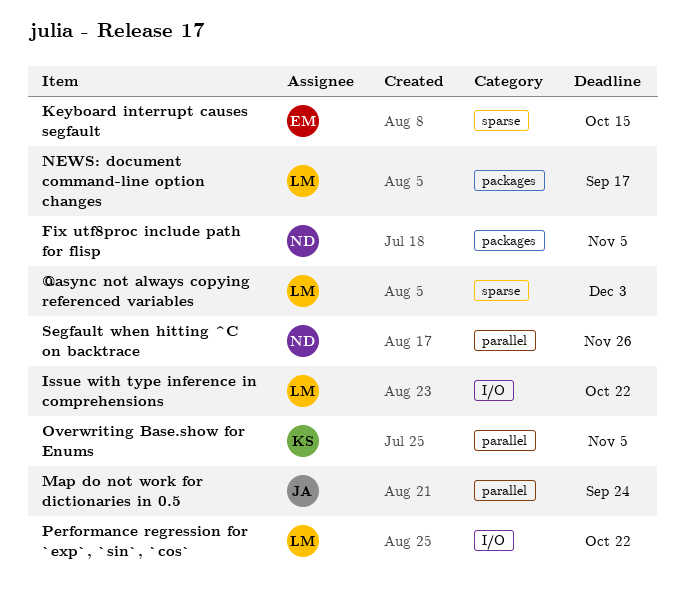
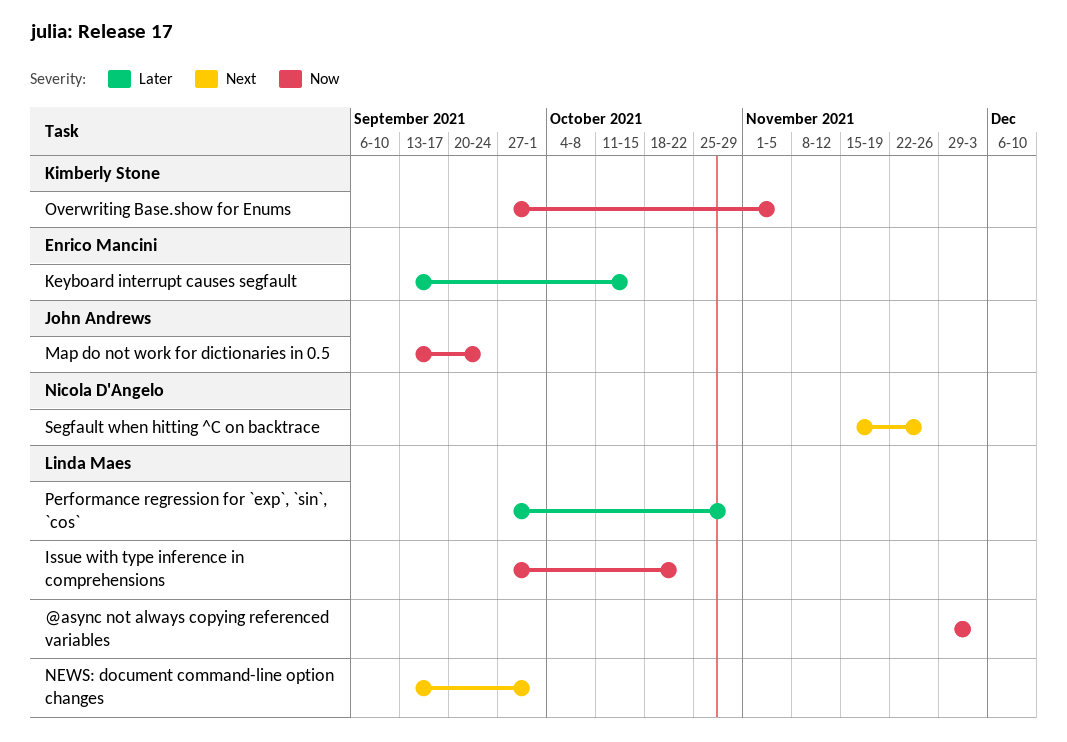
Fix utf8proc include path for flisp: present -> none
NEWS: document command-line option changes, due: Sep 17 -> Oct 1
Performance regression for `exp`, `sin`, `cos`, due: Oct 22 -> Oct 29

